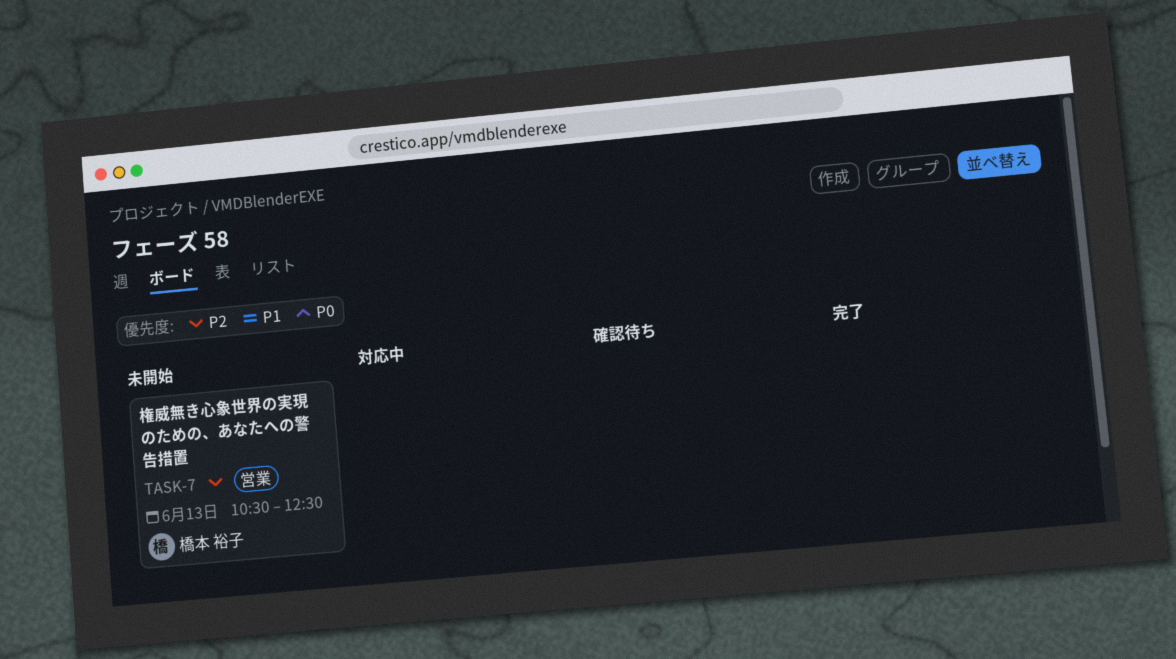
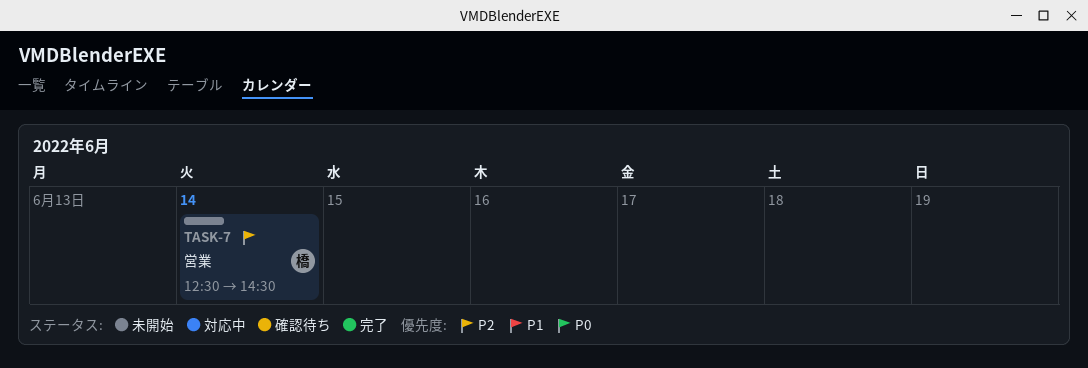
TASK-7, day: Jun 13 -> Jun 14
TASK-7, begins: 10:30 -> 12:30
TASK-7, ends: 12:30 -> 14:30

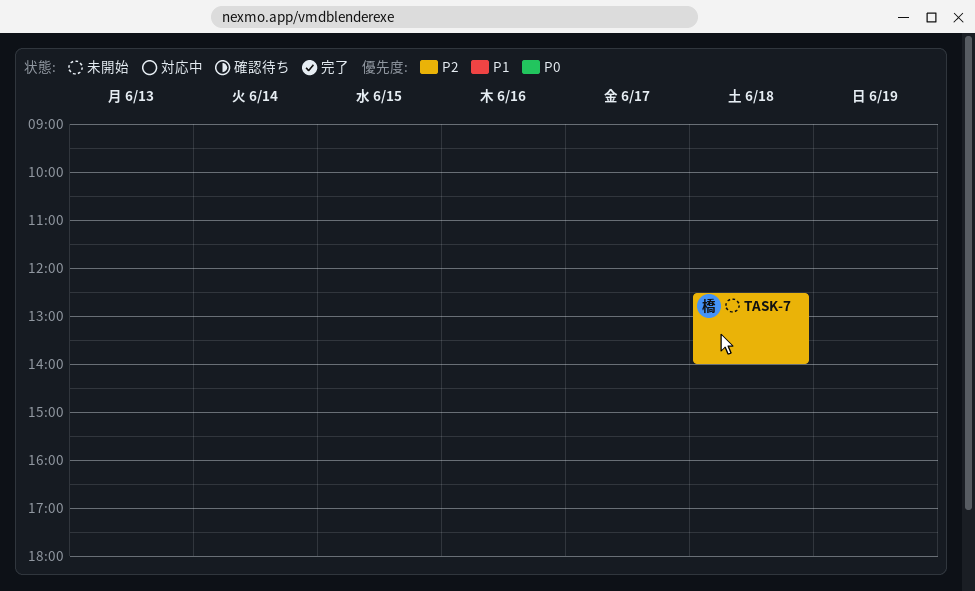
TASK-7, day: Jun 14 -> Jun 18
TASK-7, ends: 14:30 -> 14:00

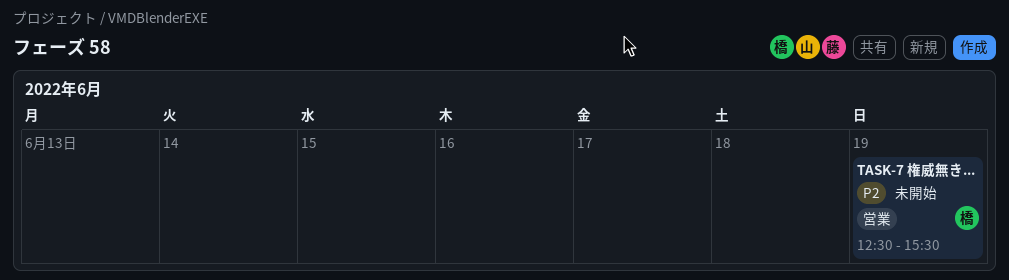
TASK-7, day: Jun 18 -> Jun 19
TASK-7, ends: 14:00 -> 15:30

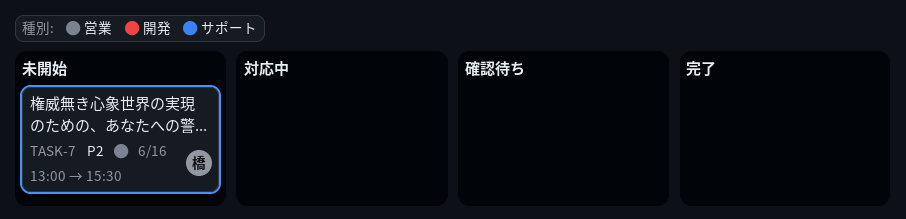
TASK-7, day: Jun 19 -> Jun 16
TASK-7, begins: 12:30 -> 13:00

